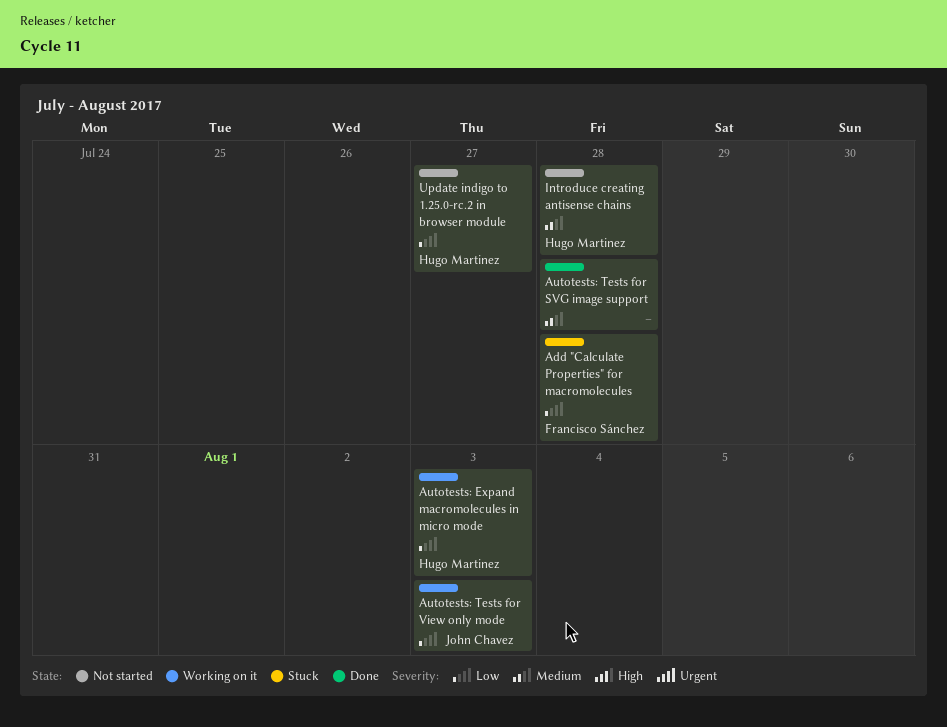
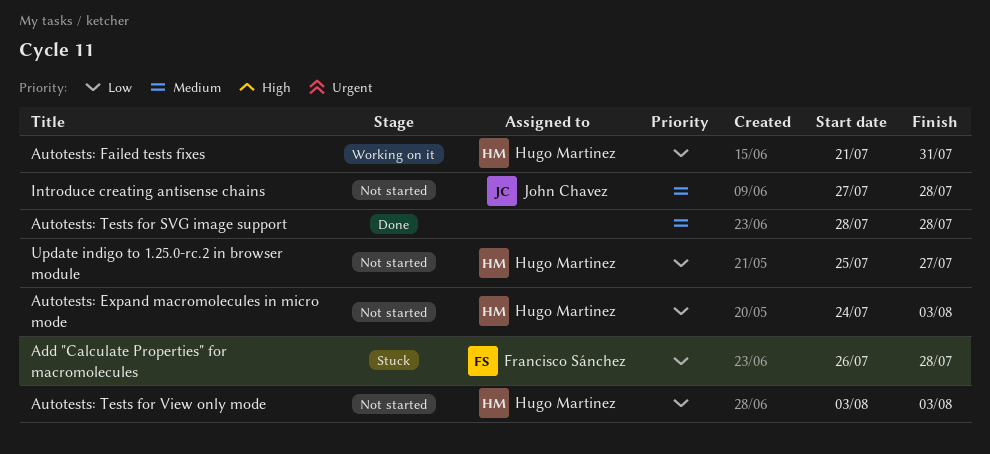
Autotests: Expand macromolecules in micro mode, status: Working on it -> Not started
Autotests: Failed tests fixes: none -> present
Autotests: Tests for View only mode, status: Working on it -> Not started
Autotests: Tests for View only mode, owner: John Chavez -> Hugo Martinez
Introduce creating antisense chains, owner: Hugo Martinez -> John Chavez

